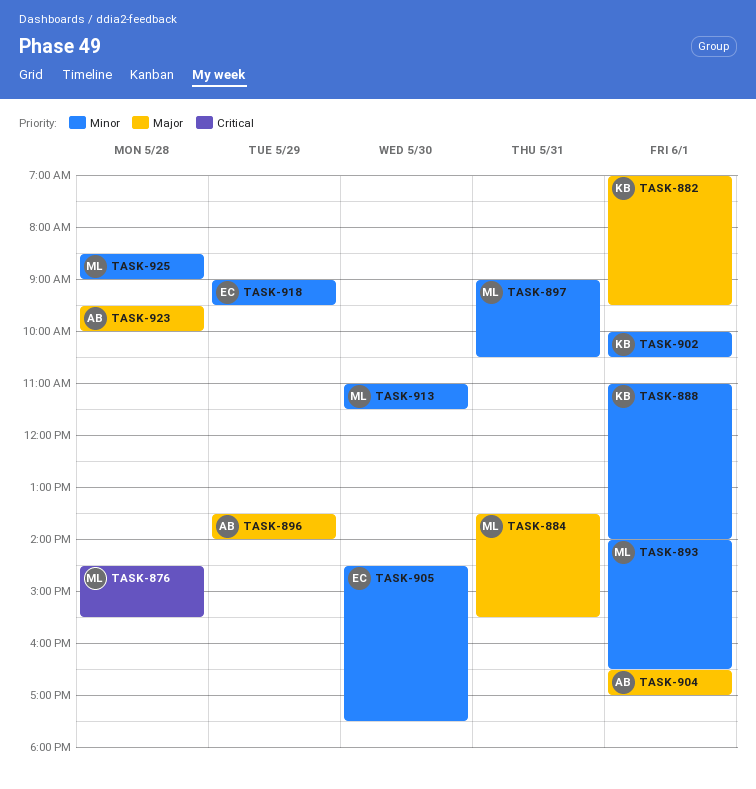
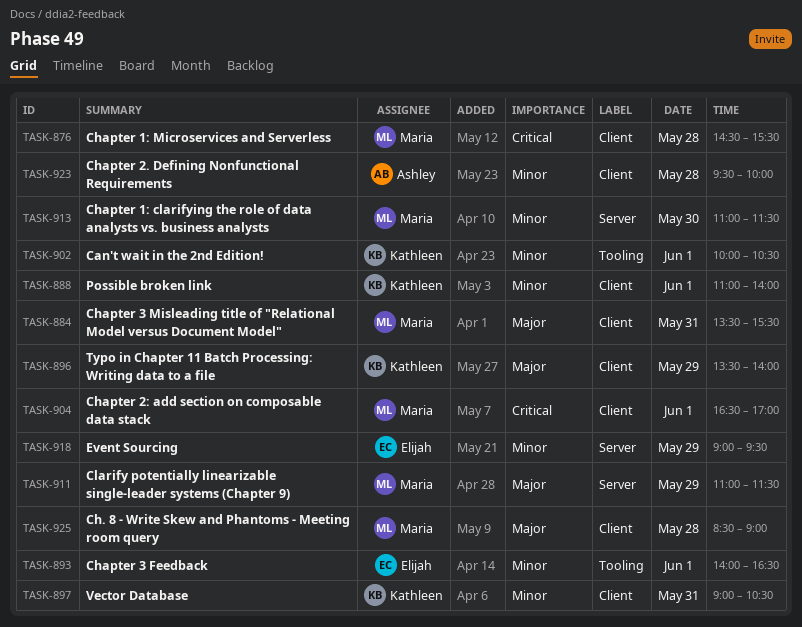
TASK-882: present -> none
TASK-893, owner: Maria -> Elijah
TASK-896, owner: Ashley -> Kathleen
TASK-897, owner: Maria -> Kathleen
TASK-904, owner: Ashley -> Maria
TASK-904, priority: Major -> Critical
TASK-905: present -> none
TASK-911: none -> present
TASK-923, priority: Major -> Minor
TASK-925, priority: Minor -> Major

